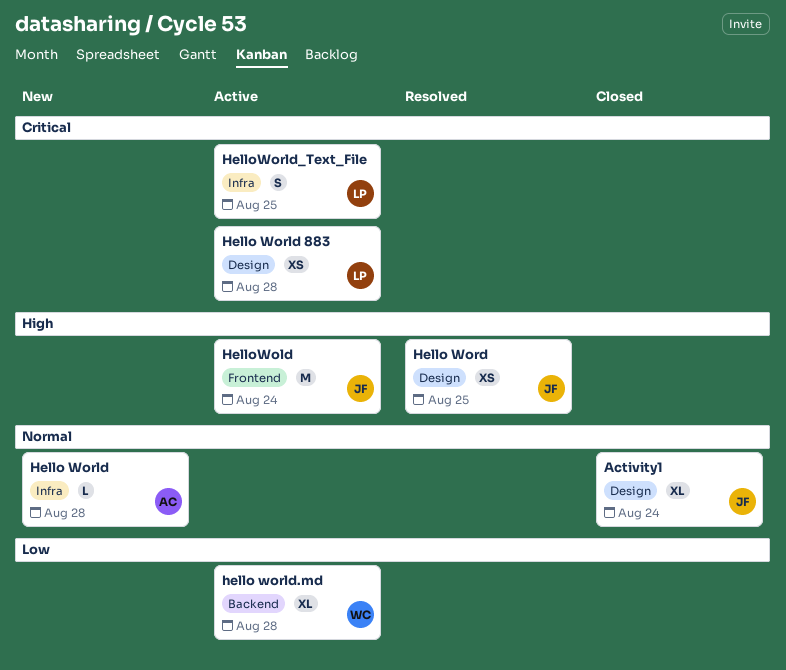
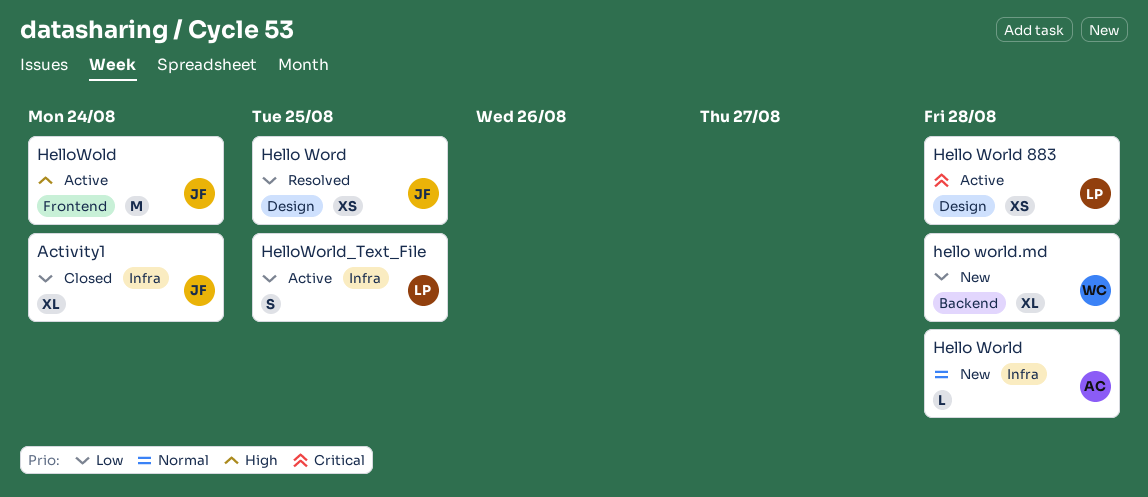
Activity1, priority: Normal -> Low
Activity1, label: Design -> Infra
Hello Word, priority: High -> Low
hello world.md, status: Active -> New
HelloWorld_Text_File, priority: Critical -> Low

